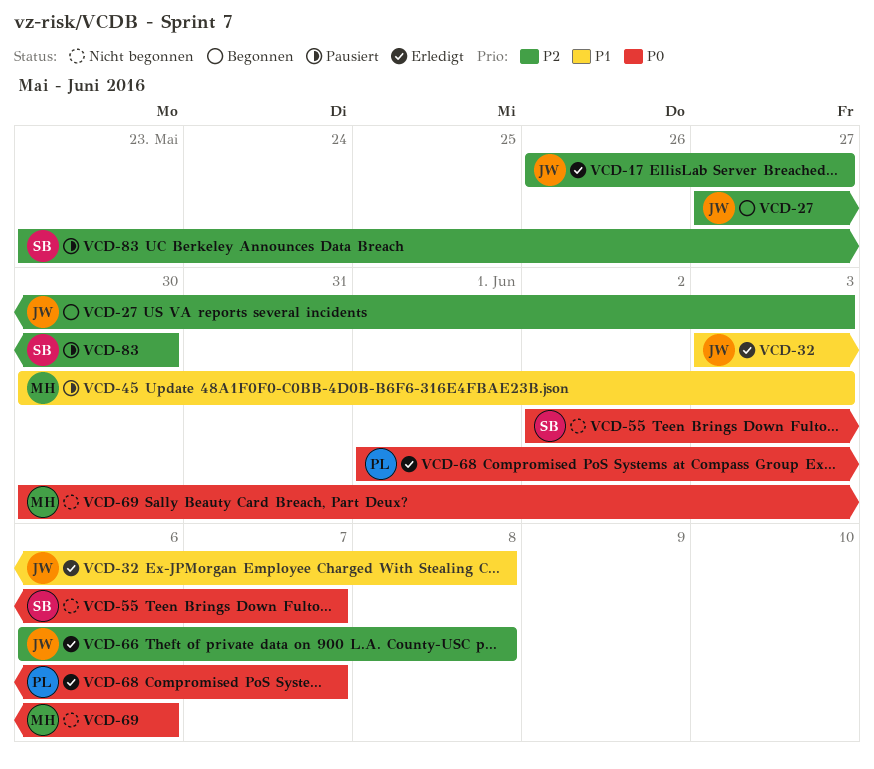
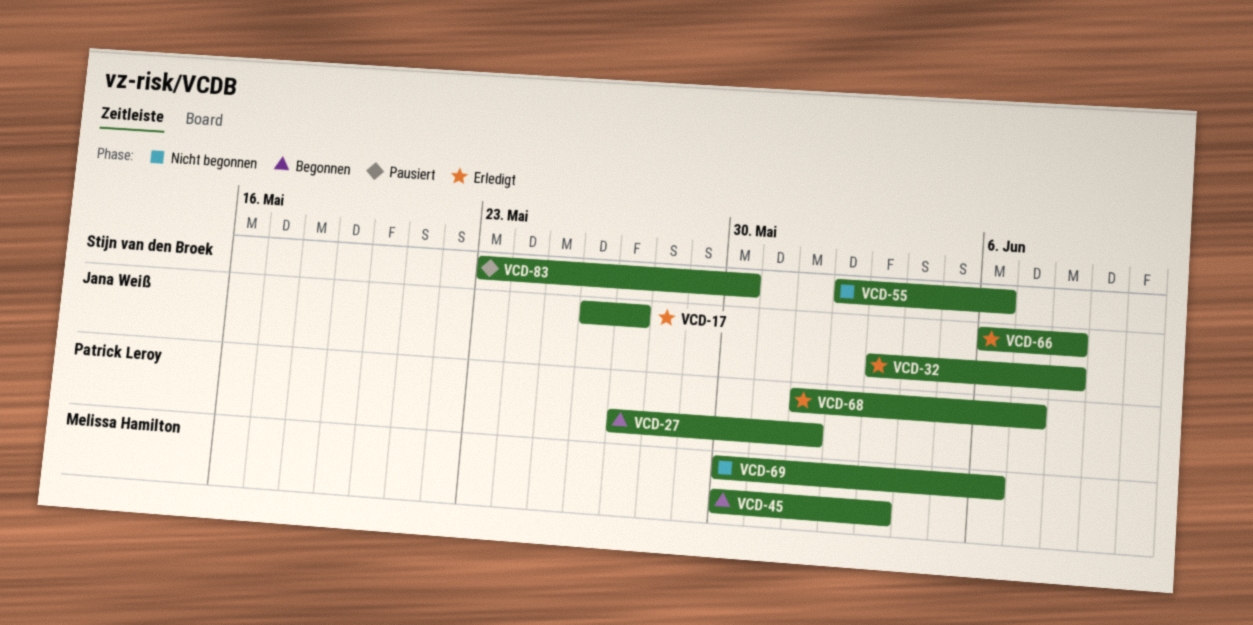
VCD-27, owner: Jana Weiß -> Patrick Leroy
VCD-27, due: Jun 3 -> Jun 1
VCD-45, status: Pausiert -> Begonnen
VCD-55, due: Jun 7 -> Jun 6

